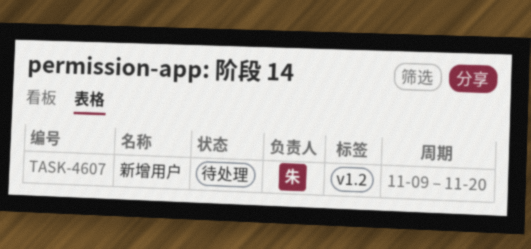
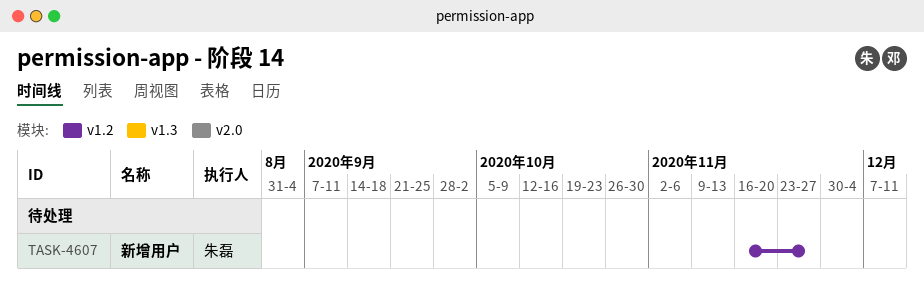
TASK-4607, start: Nov 9 -> Nov 16
TASK-4607, due: Nov 20 -> Nov 27

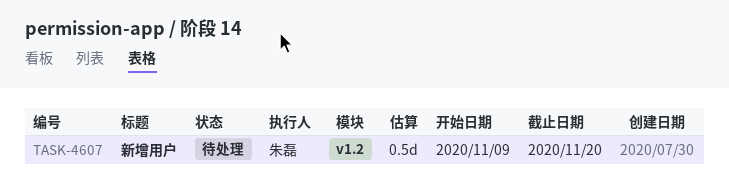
TASK-4607, start: Nov 16 -> Nov 9
TASK-4607, due: Nov 27 -> Nov 20

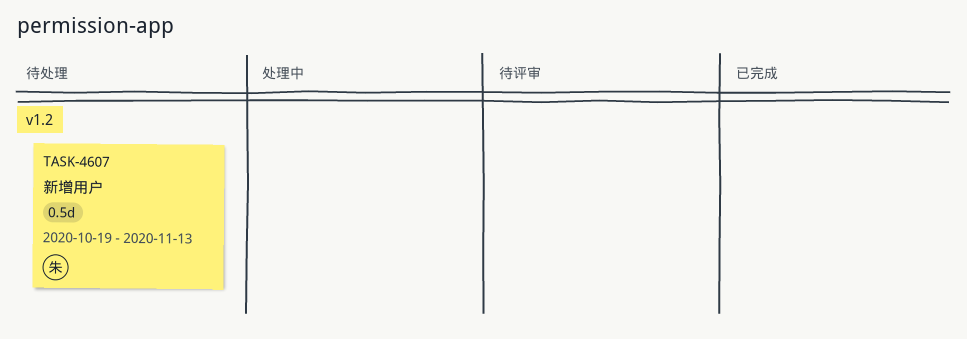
TASK-4607, start: Nov 9 -> Oct 19
TASK-4607, due: Nov 20 -> Nov 13

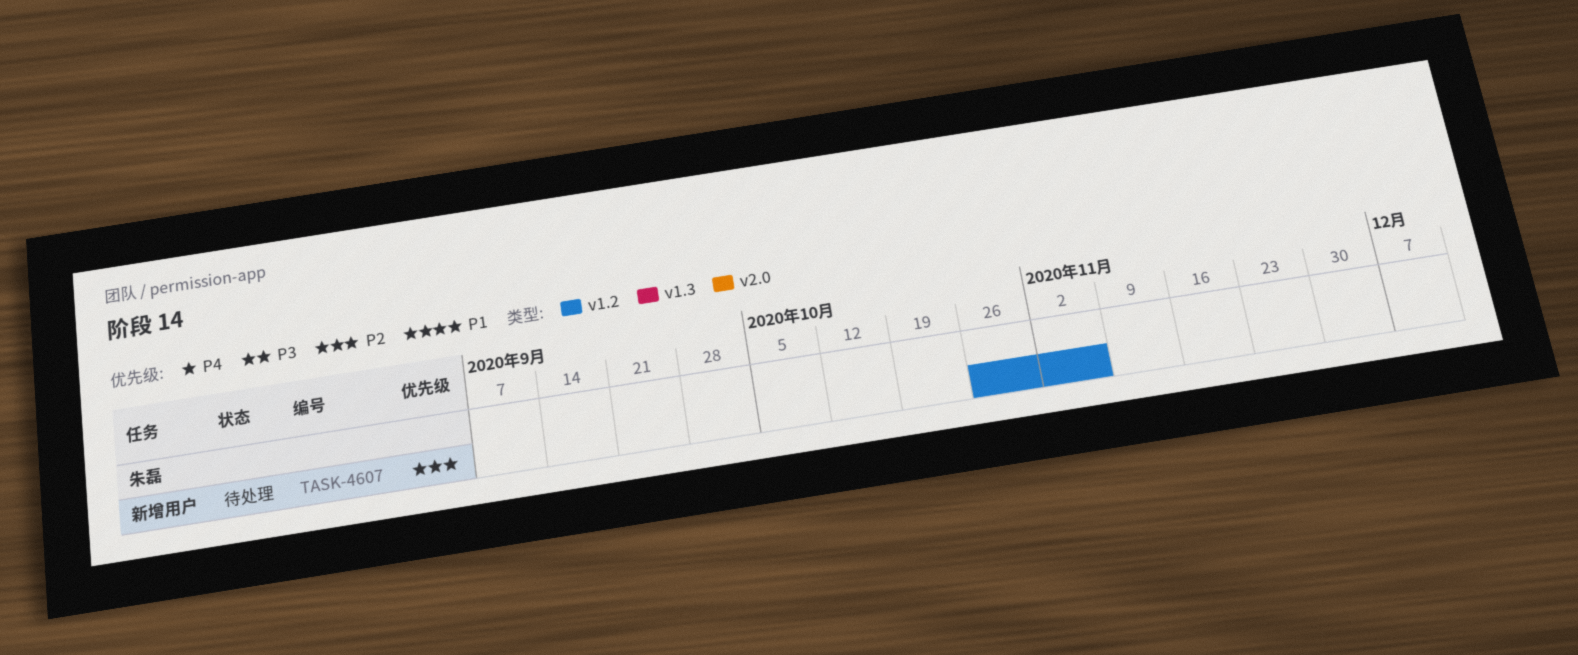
TASK-4607, start: Oct 19 -> Oct 26
TASK-4607, due: Nov 13 -> Nov 6

